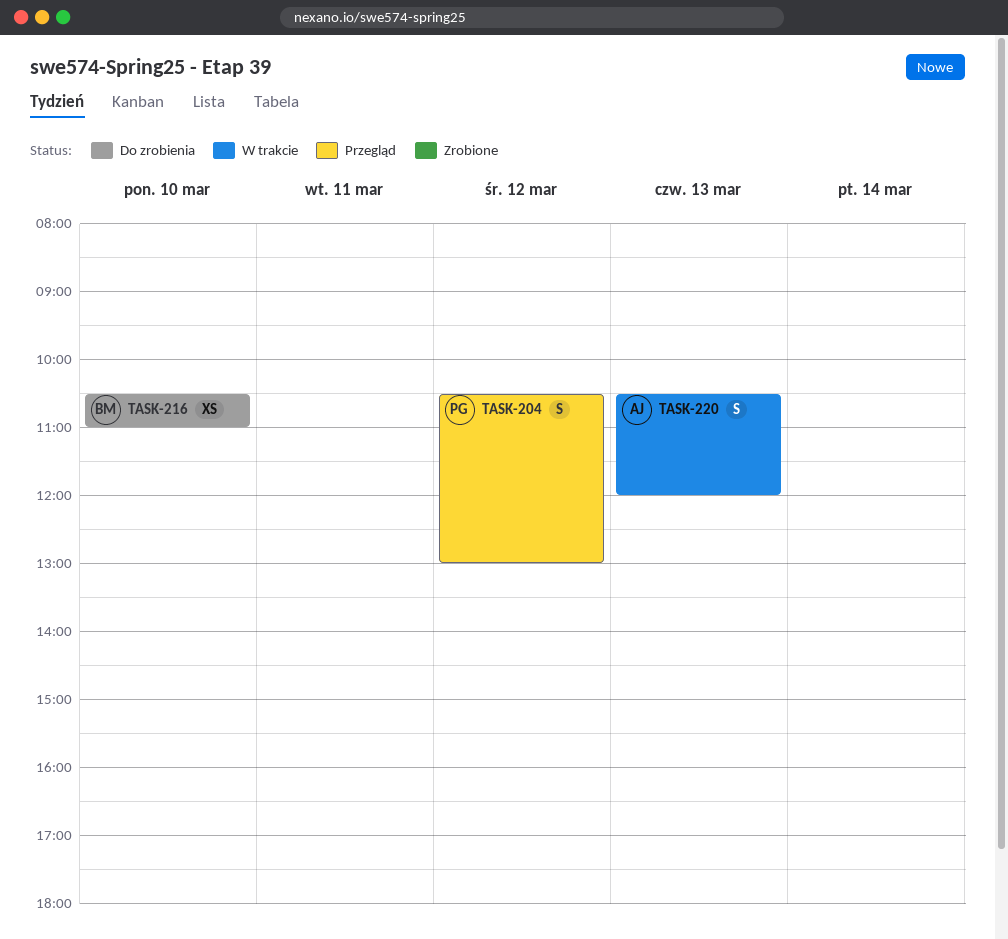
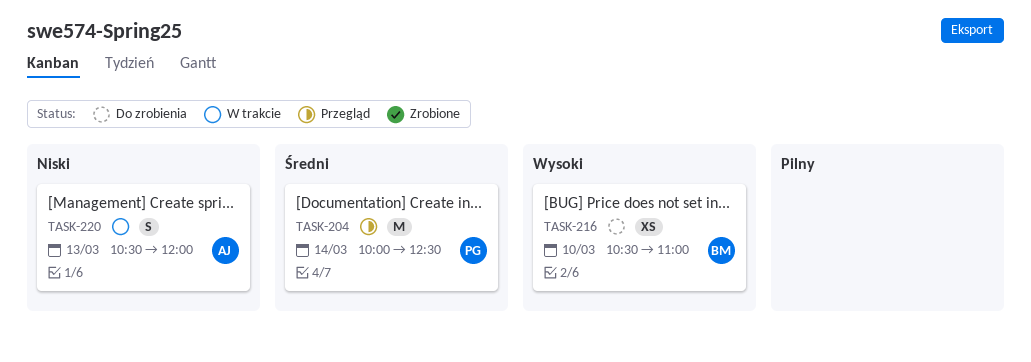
TASK-204, estimate: S -> M
TASK-204, day: Mar 12 -> Mar 14
TASK-204, begins: 10:30 -> 10:00
TASK-204, ends: 13:00 -> 12:30

